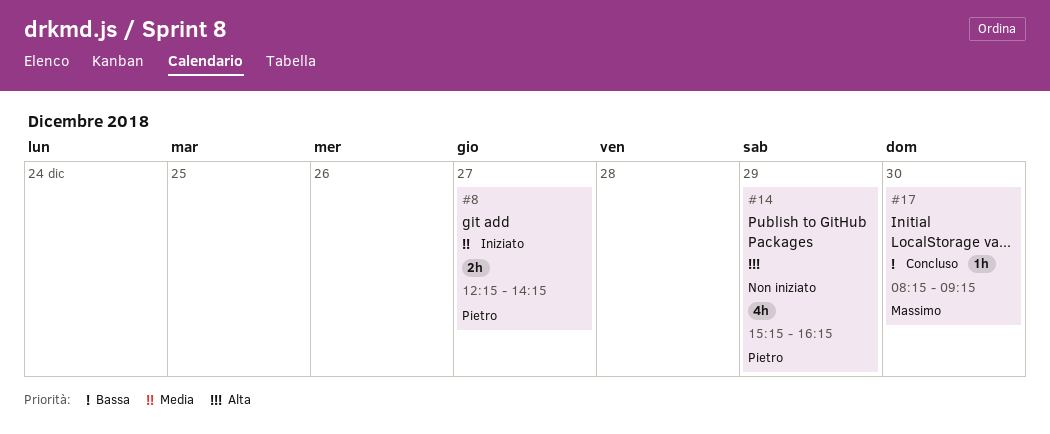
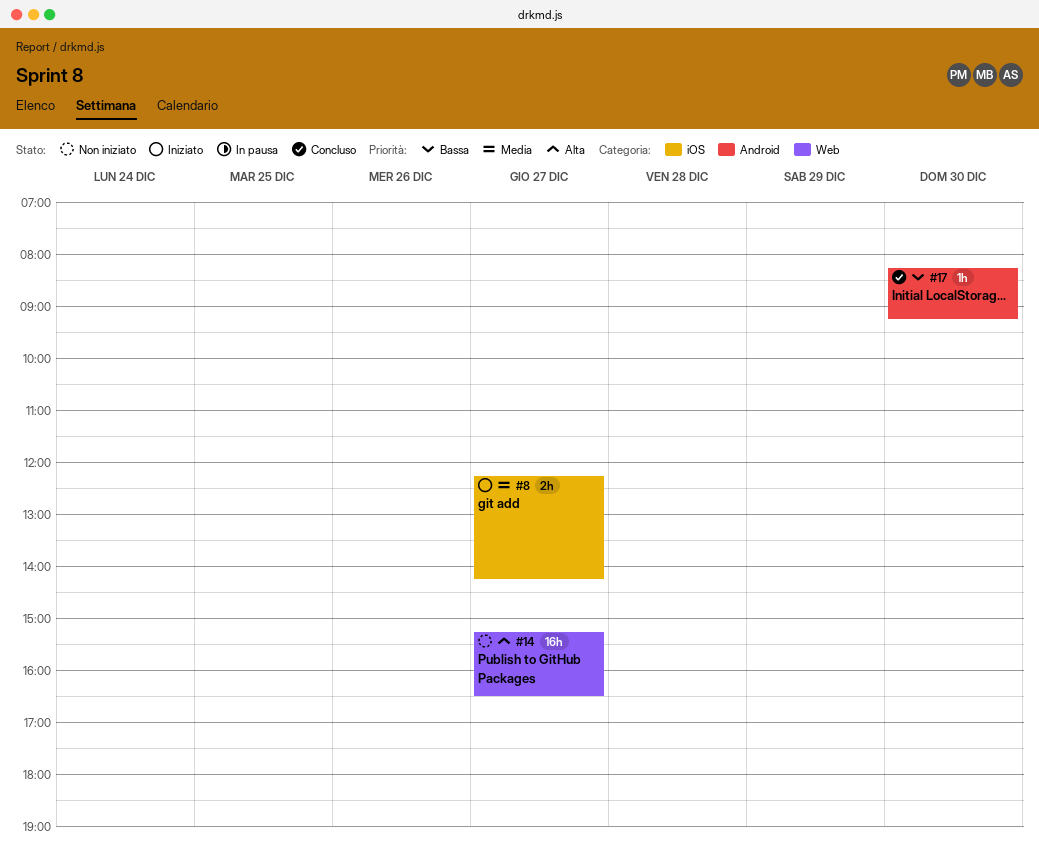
#14, estimate: 4h -> 16h
#14, day: Dec 29 -> Dec 27
#14, ends: 16:15 -> 16:30

